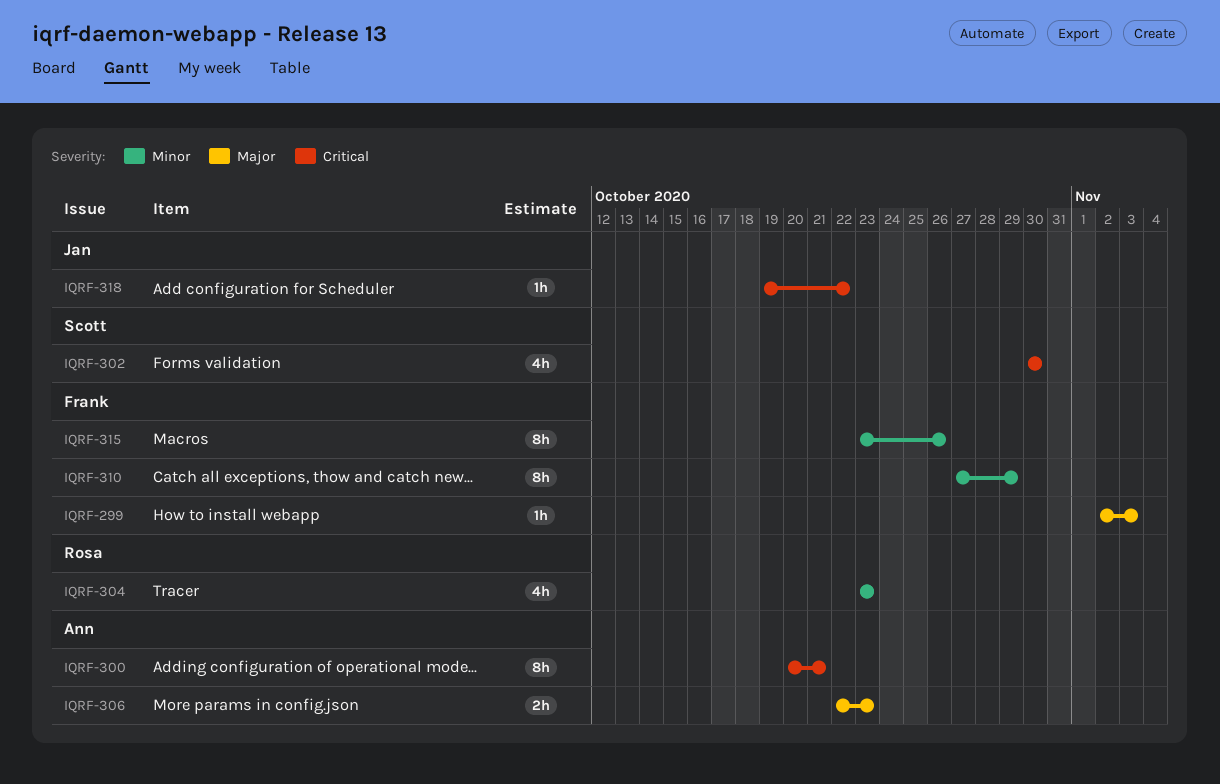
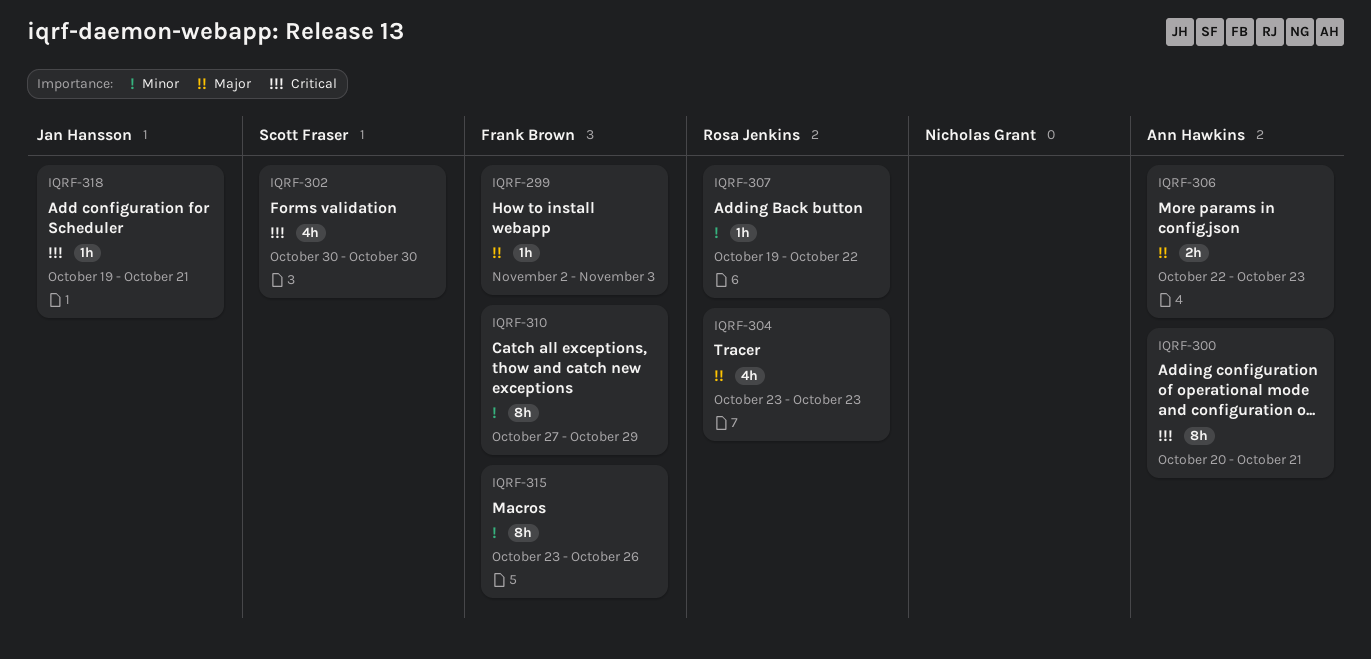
IQRF-304, priority: Minor -> Major
IQRF-307: none -> present
IQRF-318, due: Oct 22 -> Oct 21

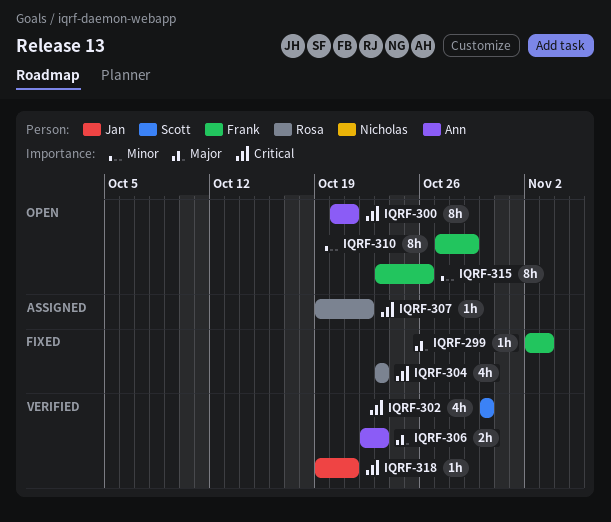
IQRF-304, priority: Major -> Critical
IQRF-307, priority: Minor -> Critical

